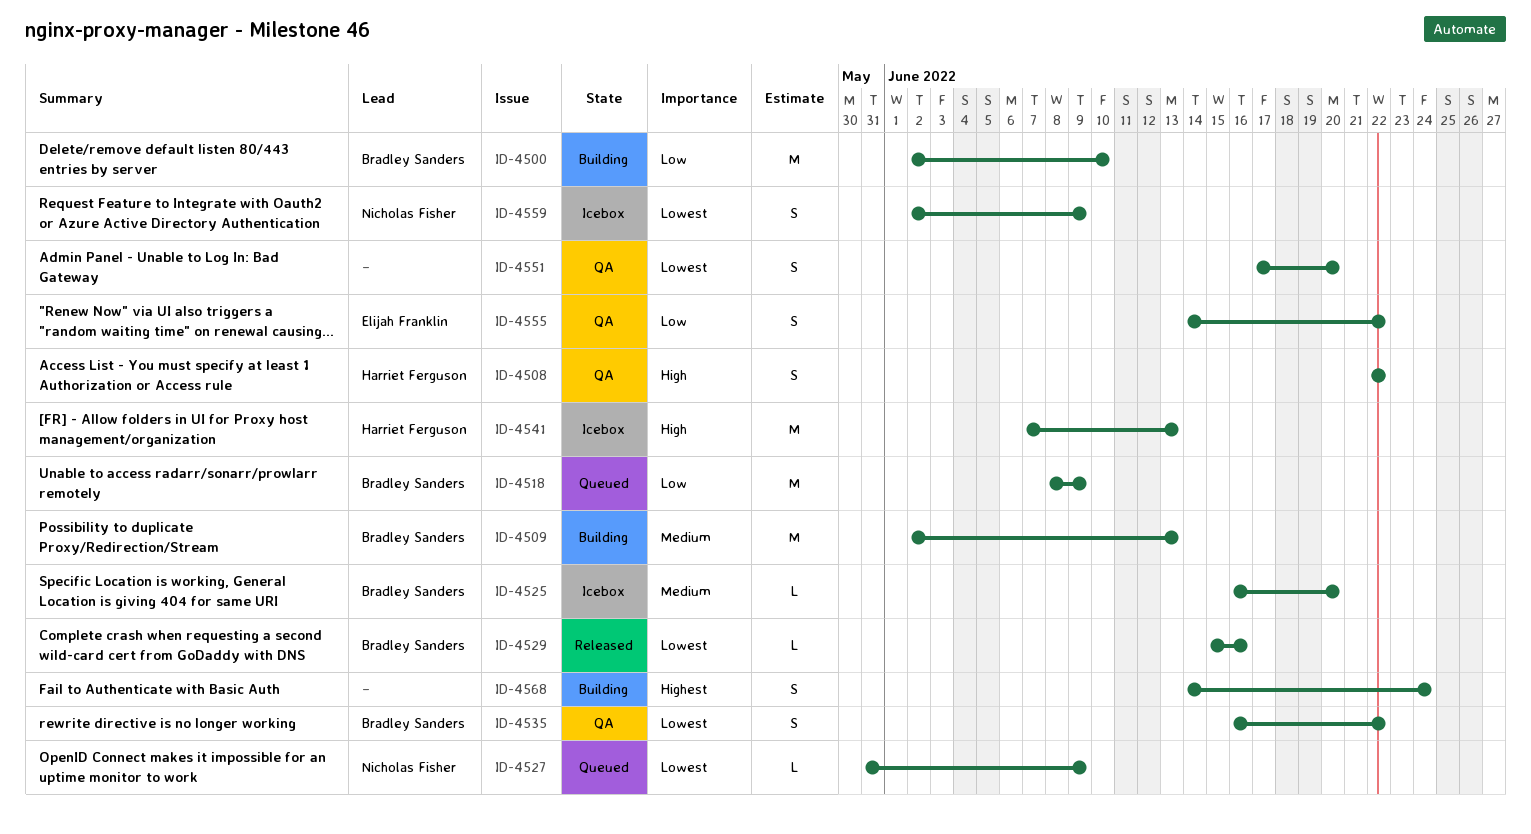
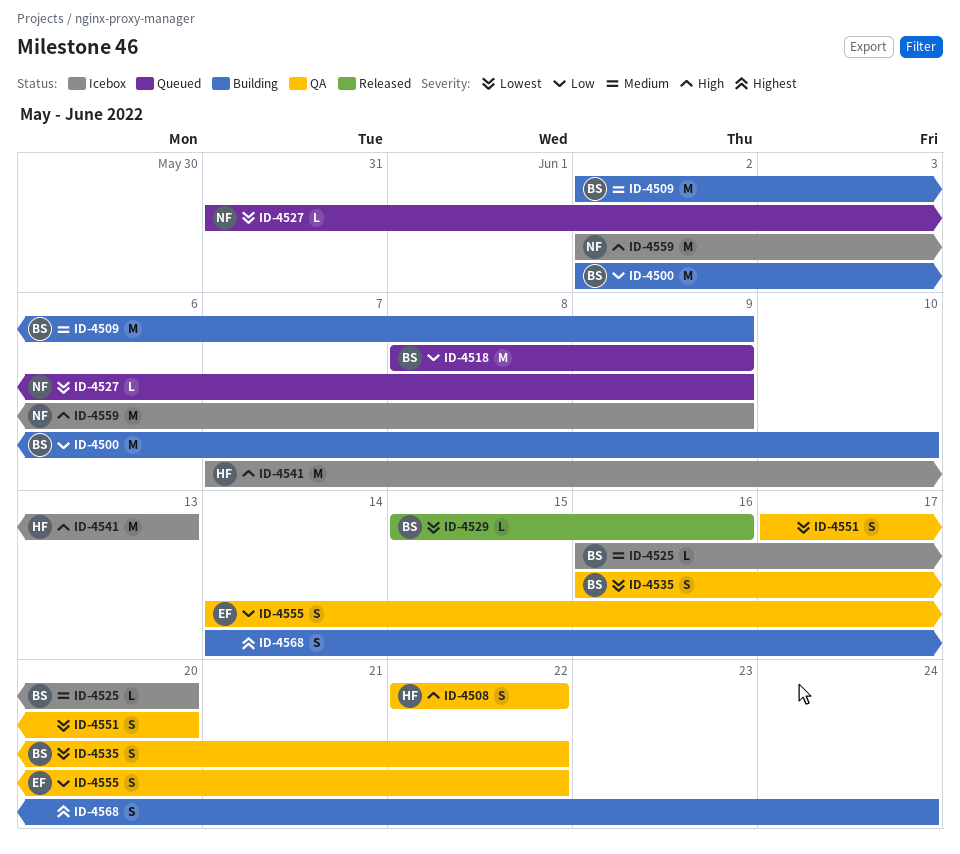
ID-4509, due: Jun 13 -> Jun 9
ID-4559, priority: Lowest -> High
ID-4559, estimate: S -> M

